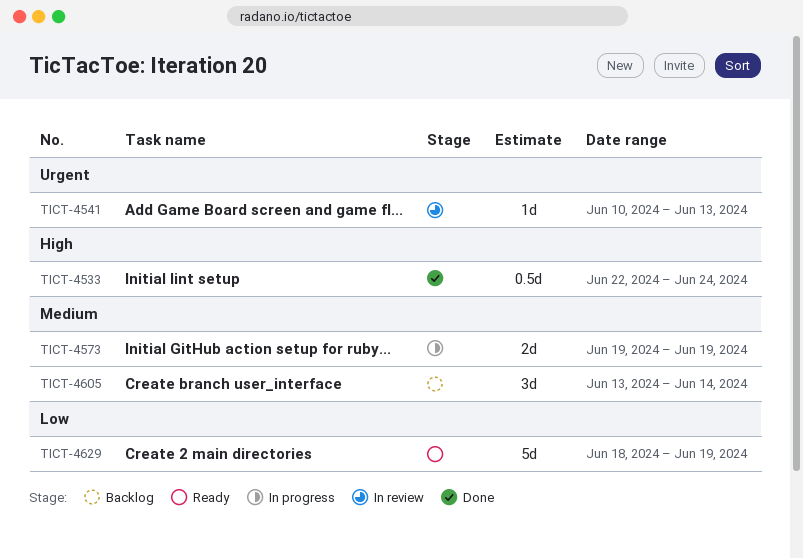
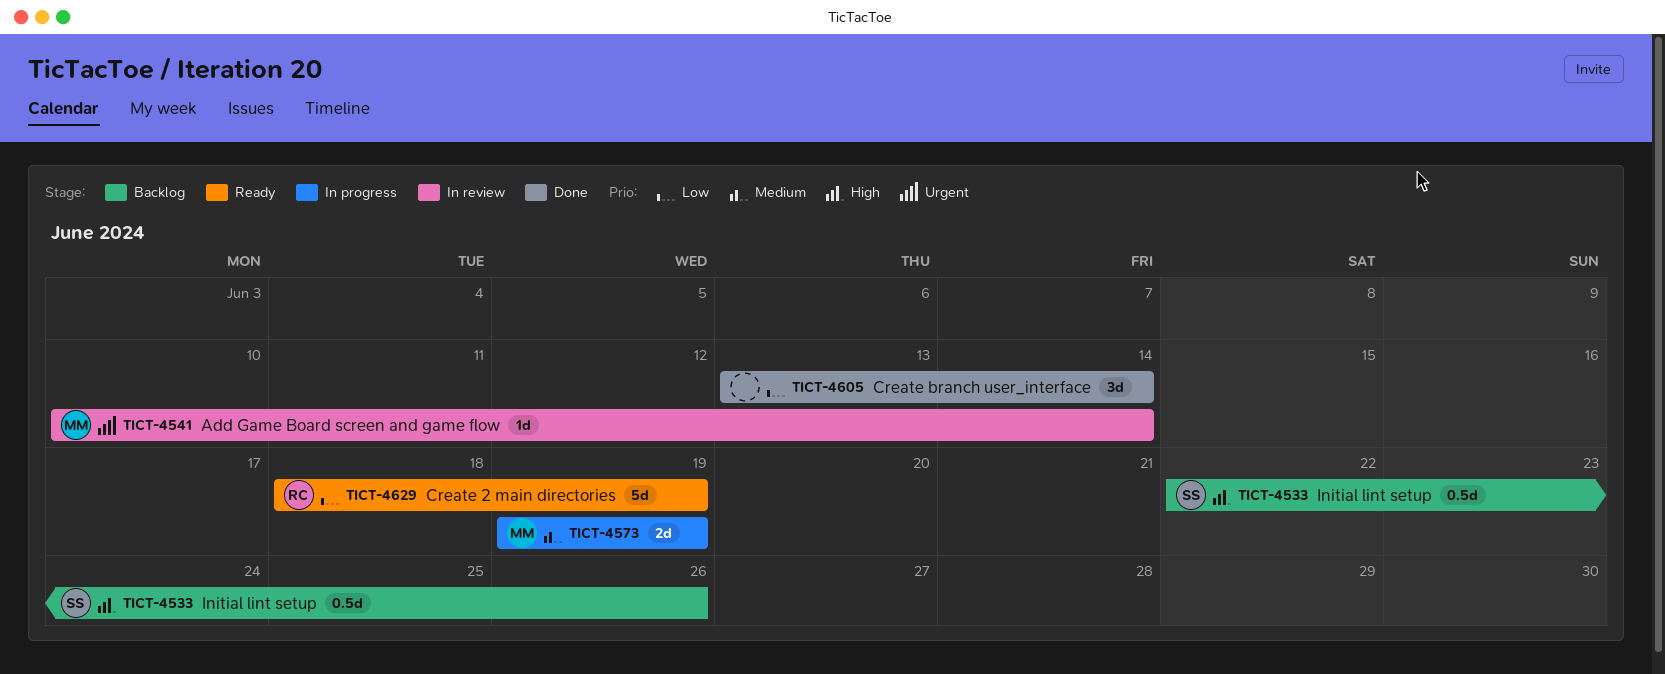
TICT-4533, status: Done -> Backlog
TICT-4533, due: Jun 24 -> Jun 26
TICT-4541, due: Jun 13 -> Jun 14
TICT-4605, status: Backlog -> Done
TICT-4605, priority: Medium -> Low

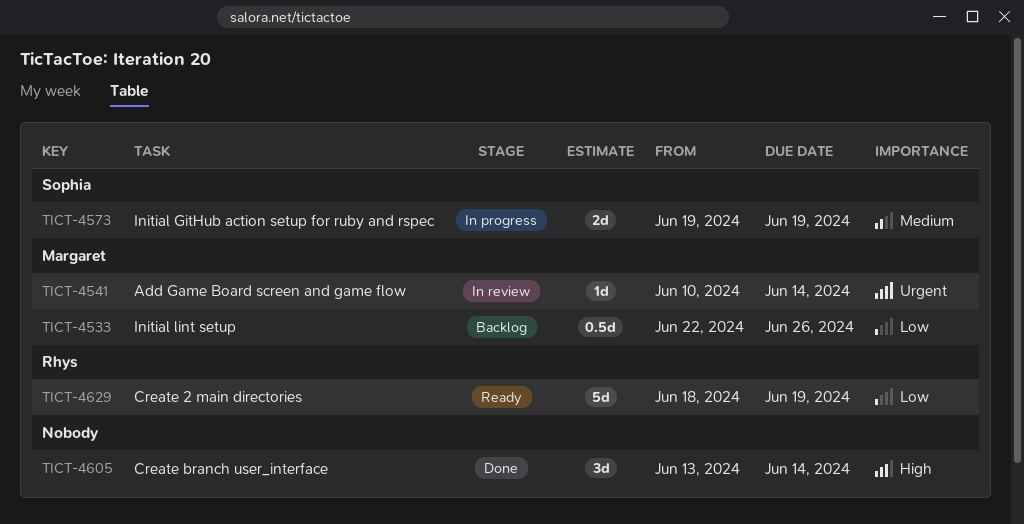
TICT-4533, owner: Sophia -> Margaret
TICT-4533, priority: High -> Low
TICT-4573, owner: Margaret -> Sophia
TICT-4605, priority: Low -> High

